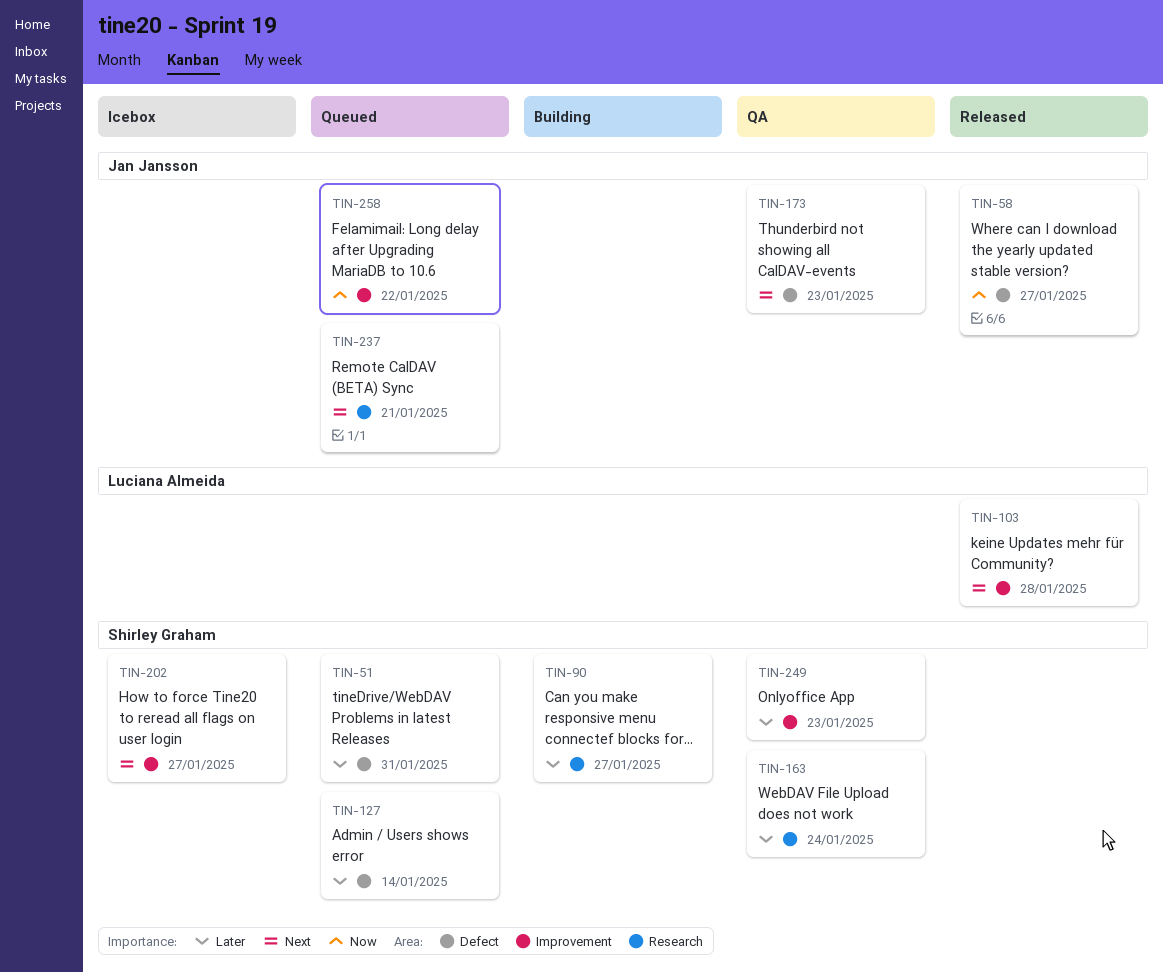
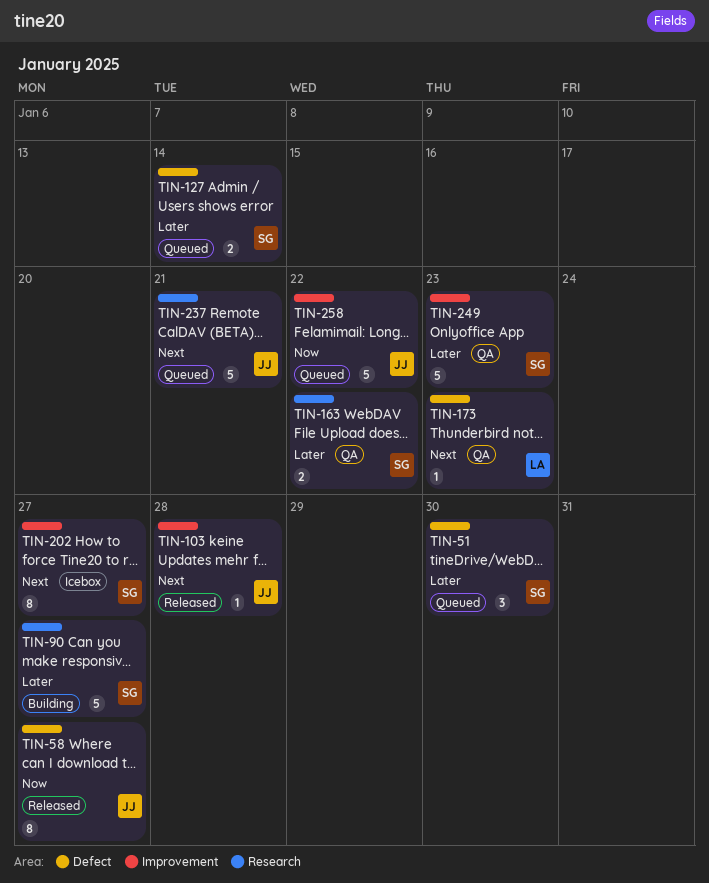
TIN-51, due: Jan 31 -> Jan 30
TIN-103, owner: Luciana Almeida -> Jan Jansson
TIN-163, due: Jan 24 -> Jan 22
TIN-173, owner: Jan Jansson -> Luciana Almeida

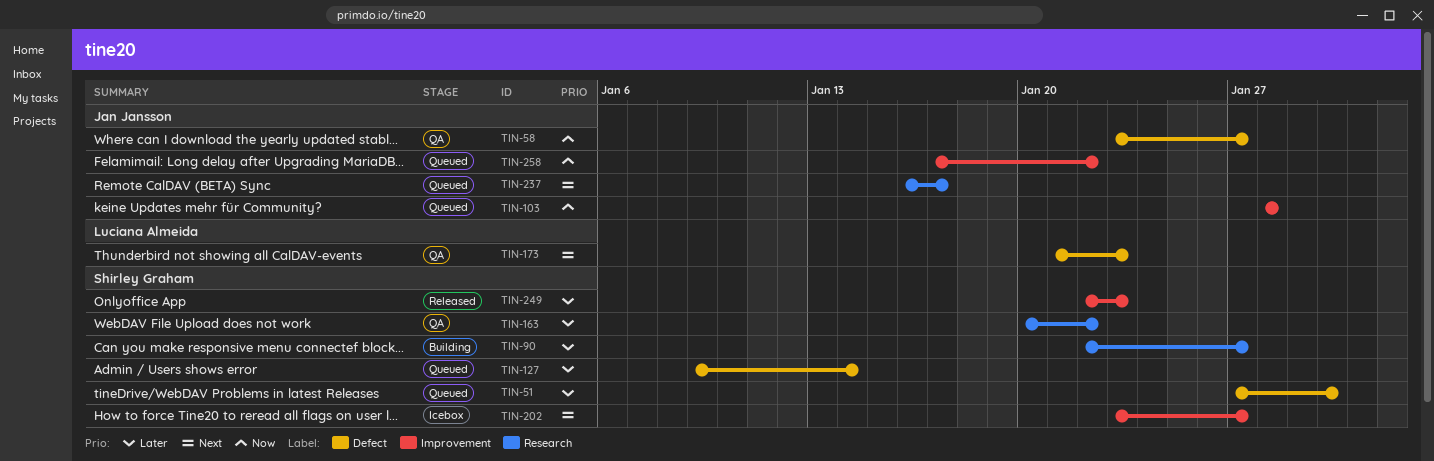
TIN-58, status: Released -> QA
TIN-103, status: Released -> Queued
TIN-103, priority: Next -> Now
TIN-237, due: Jan 21 -> Jan 17
TIN-249, status: QA -> Released

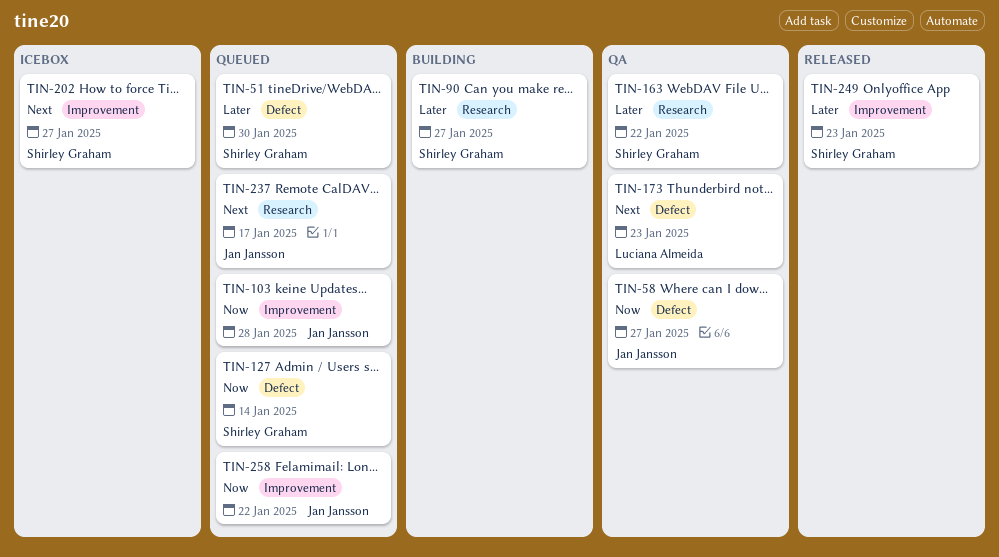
TIN-127, priority: Later -> Now

